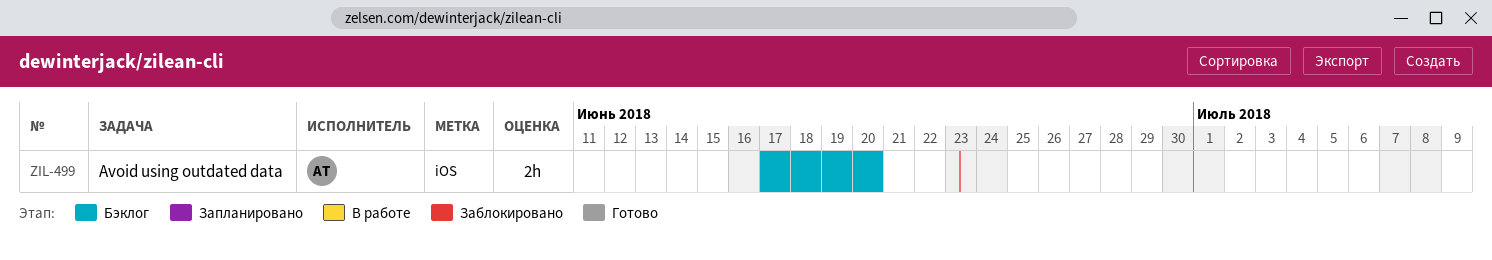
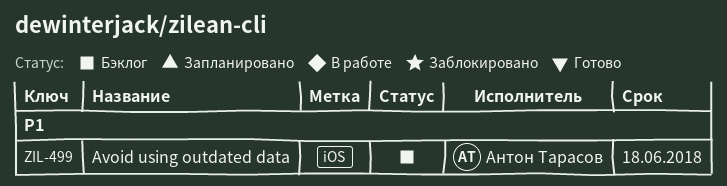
ZIL-499, due: Jun 20 -> Jun 18

